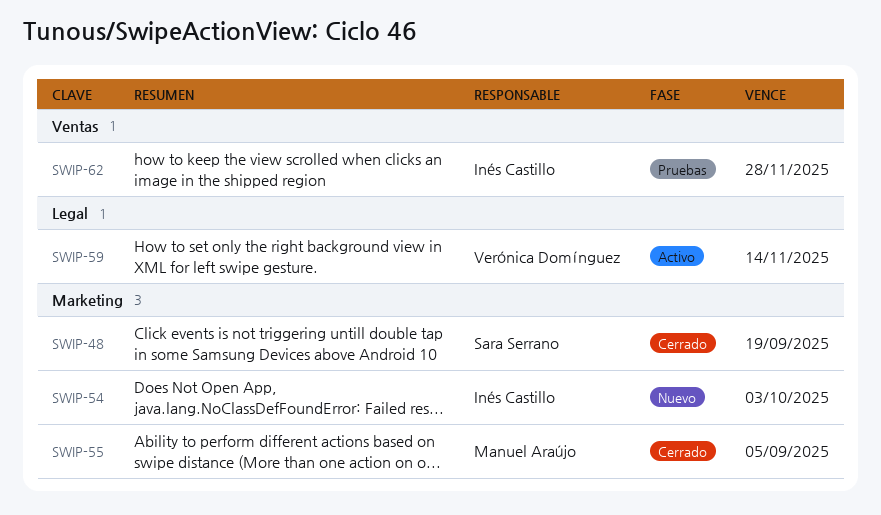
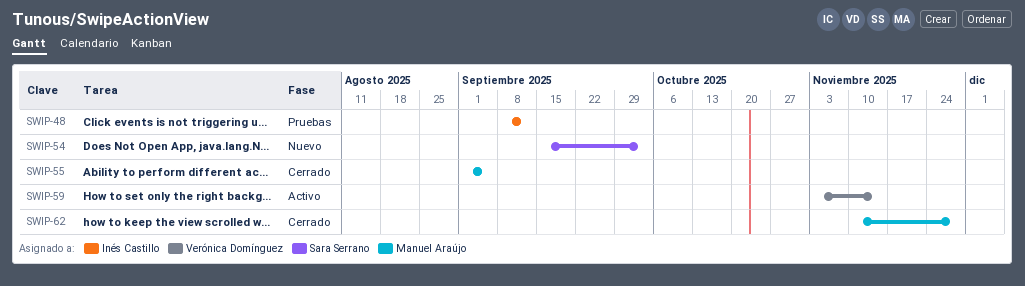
SWIP-48, status: Cerrado -> Pruebas
SWIP-48, owner: Sara Serrano -> Inés Castillo
SWIP-48, due: Sep 19 -> Sep 12
SWIP-54, owner: Inés Castillo -> Sara Serrano
SWIP-62, status: Pruebas -> Cerrado
SWIP-62, owner: Inés Castillo -> Manuel Araújo

